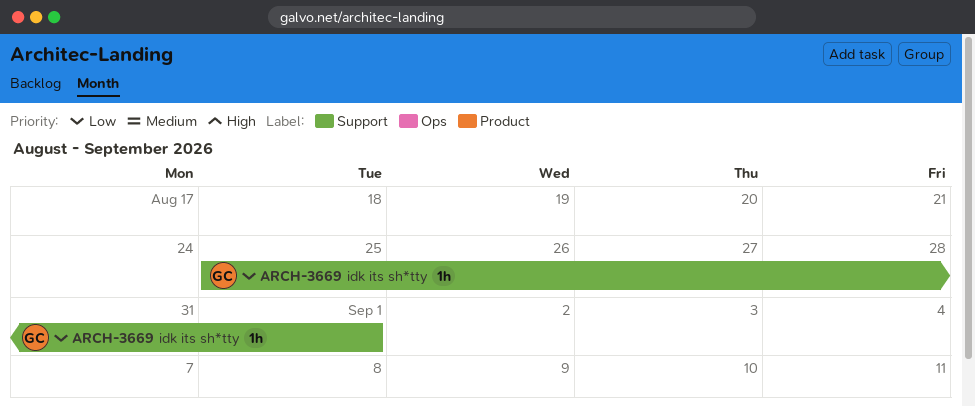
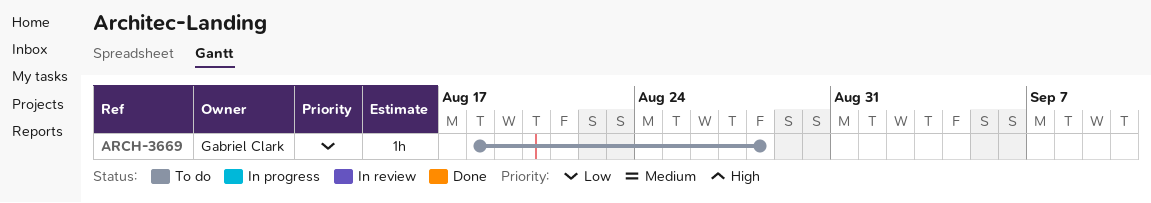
ARCH-3669, start: Aug 25 -> Aug 18
ARCH-3669, due: Sep 1 -> Aug 28

